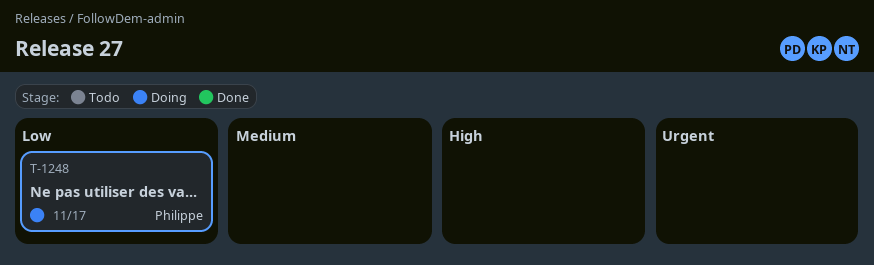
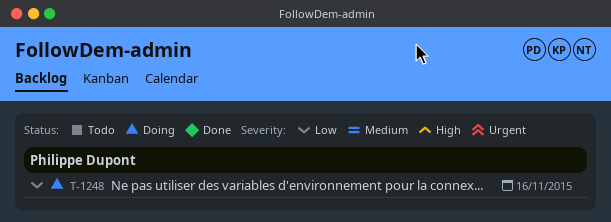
T-1248, due: Nov 17 -> Nov 16

